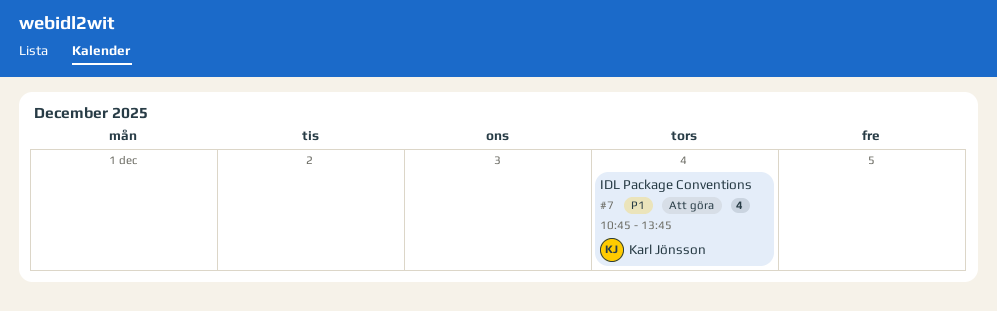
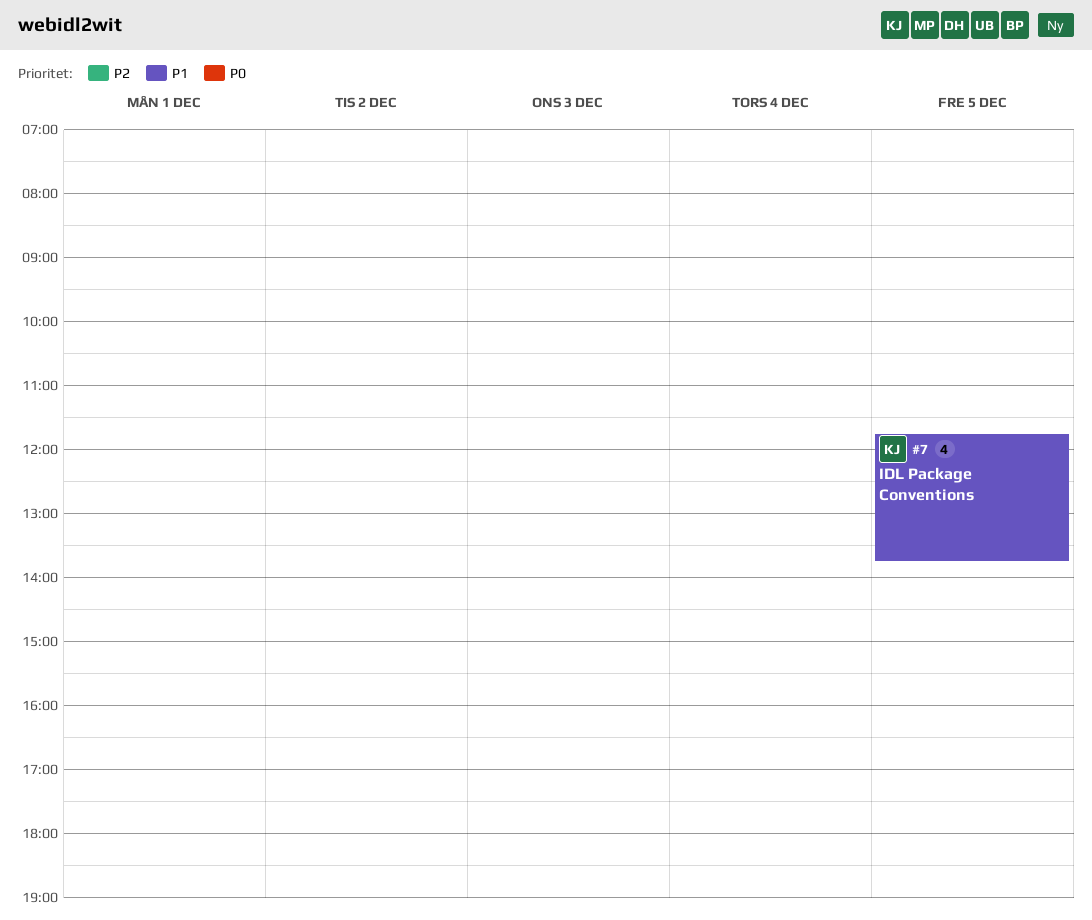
#7, day: Dec 4 -> Dec 5
#7, begins: 10:45 -> 11:45

